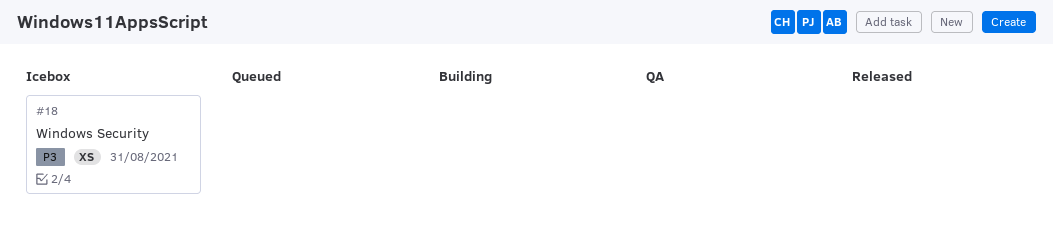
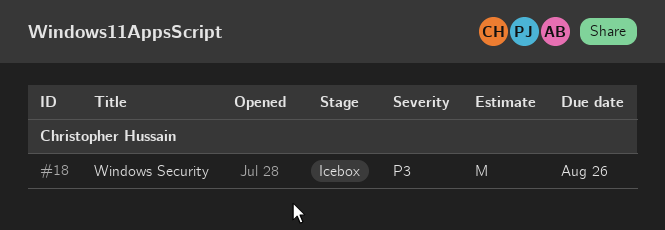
#18, estimate: XS -> M
#18, due: Aug 31 -> Aug 26

